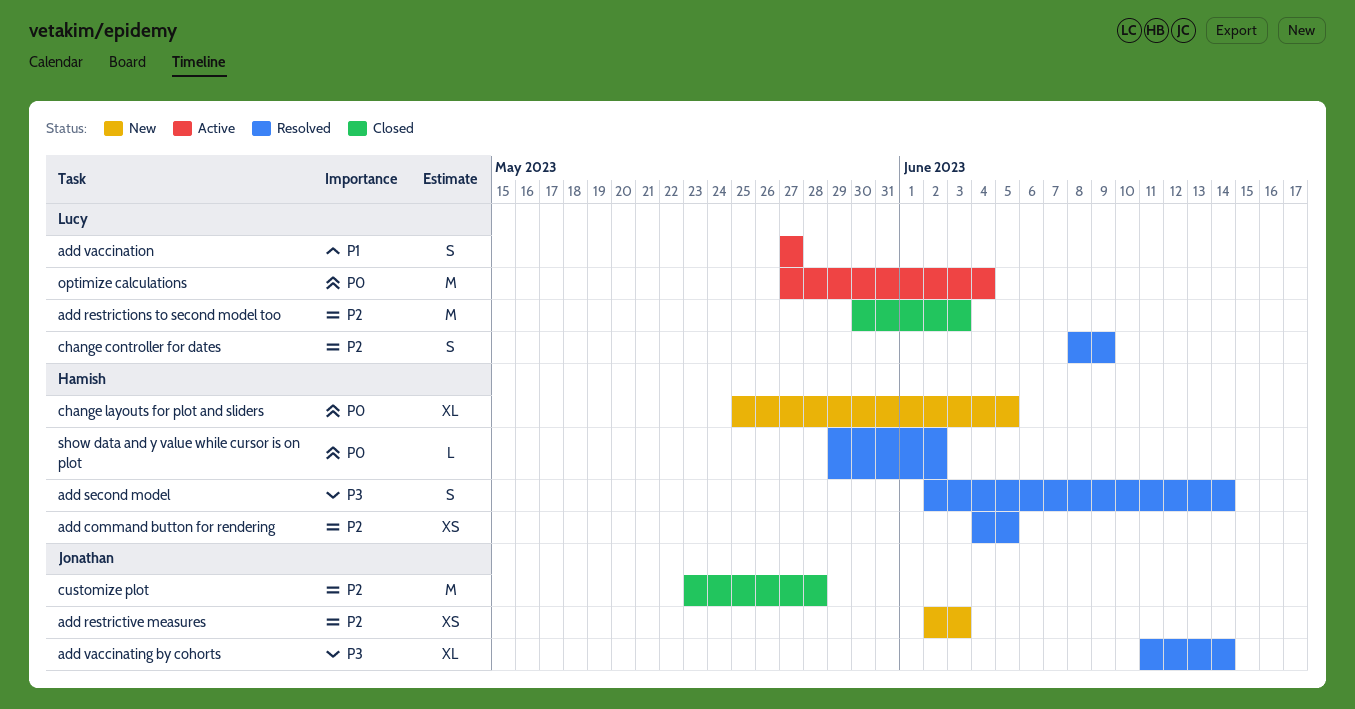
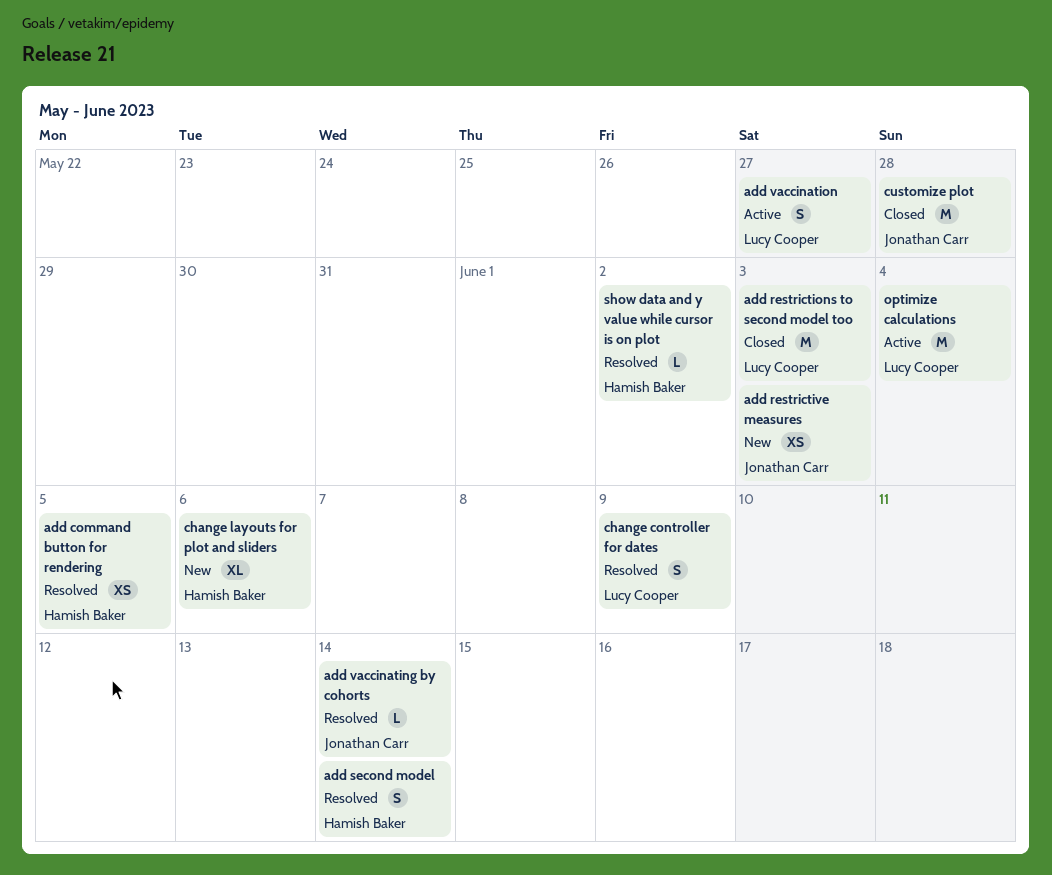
add vaccinating by cohorts, estimate: XL -> L
change layouts for plot and sliders, due: Jun 5 -> Jun 6

